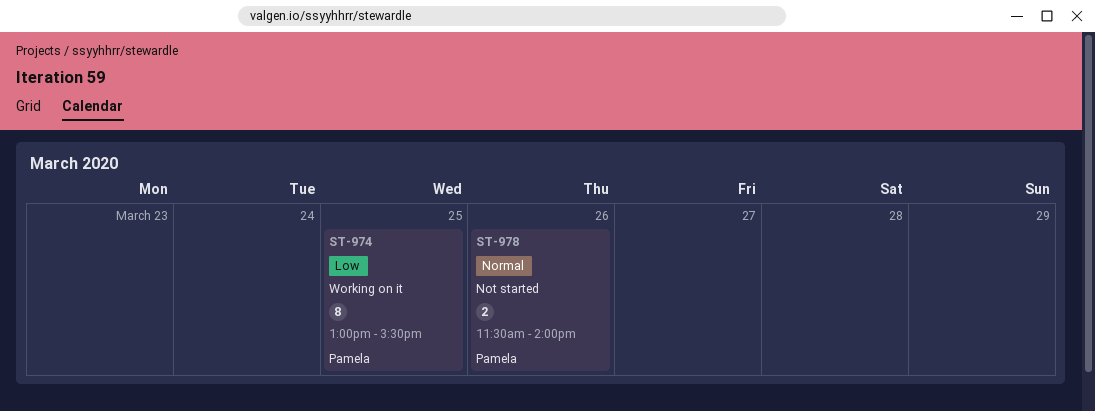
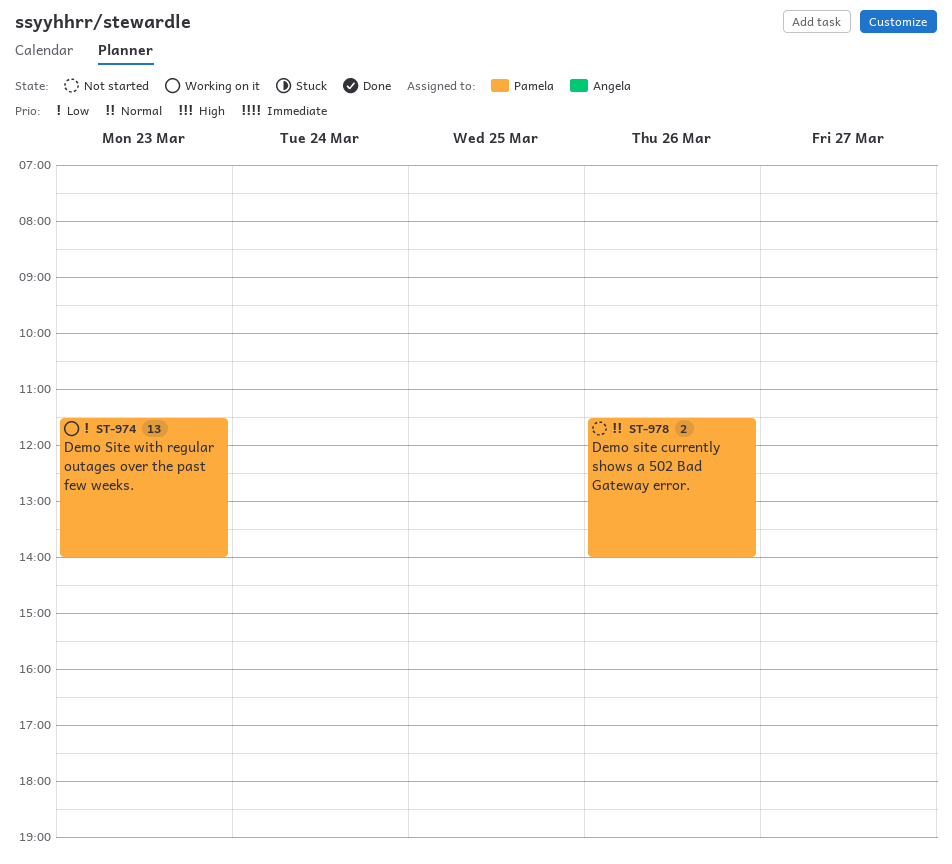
ST-974, estimate: 8 -> 13
ST-974, day: Mar 25 -> Mar 23
ST-974, begins: 13:00 -> 11:30
ST-974, ends: 15:30 -> 14:00

